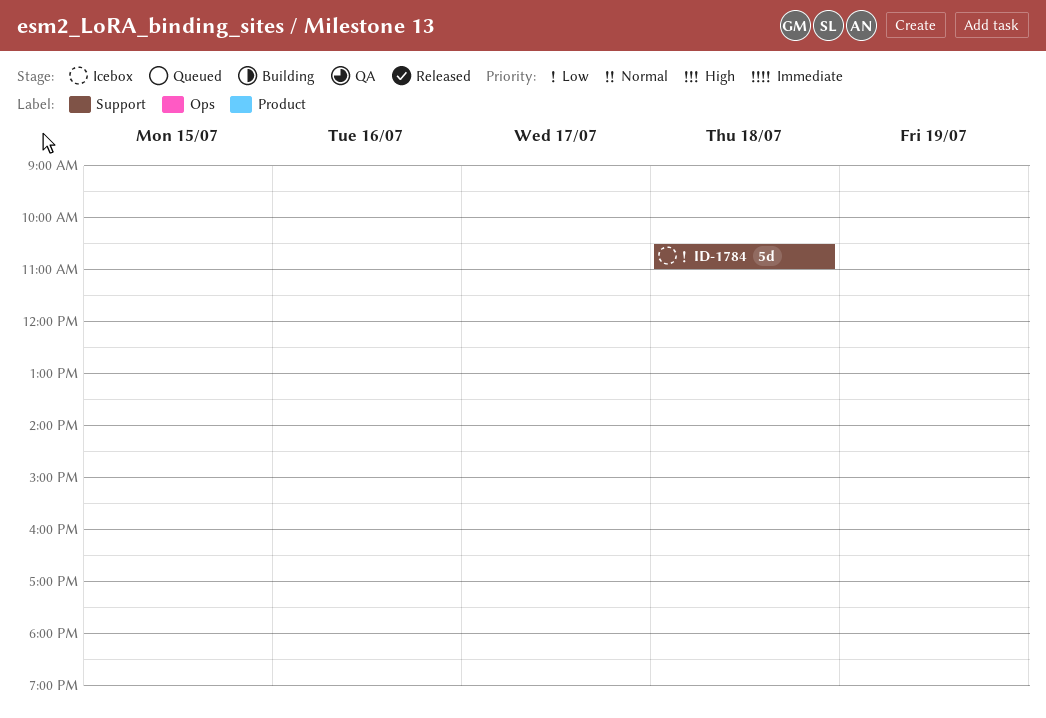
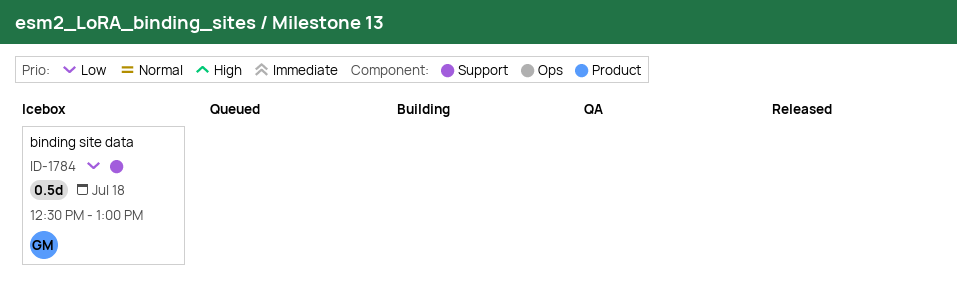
ID-1784, estimate: 5d -> 0.5d
ID-1784, begins: 10:30 -> 12:30
ID-1784, ends: 11:00 -> 13:00

